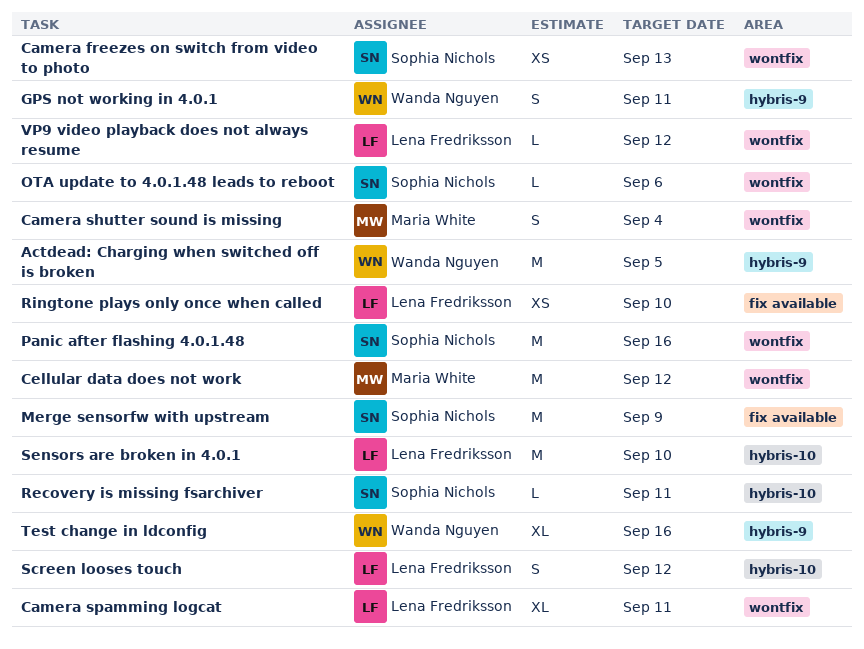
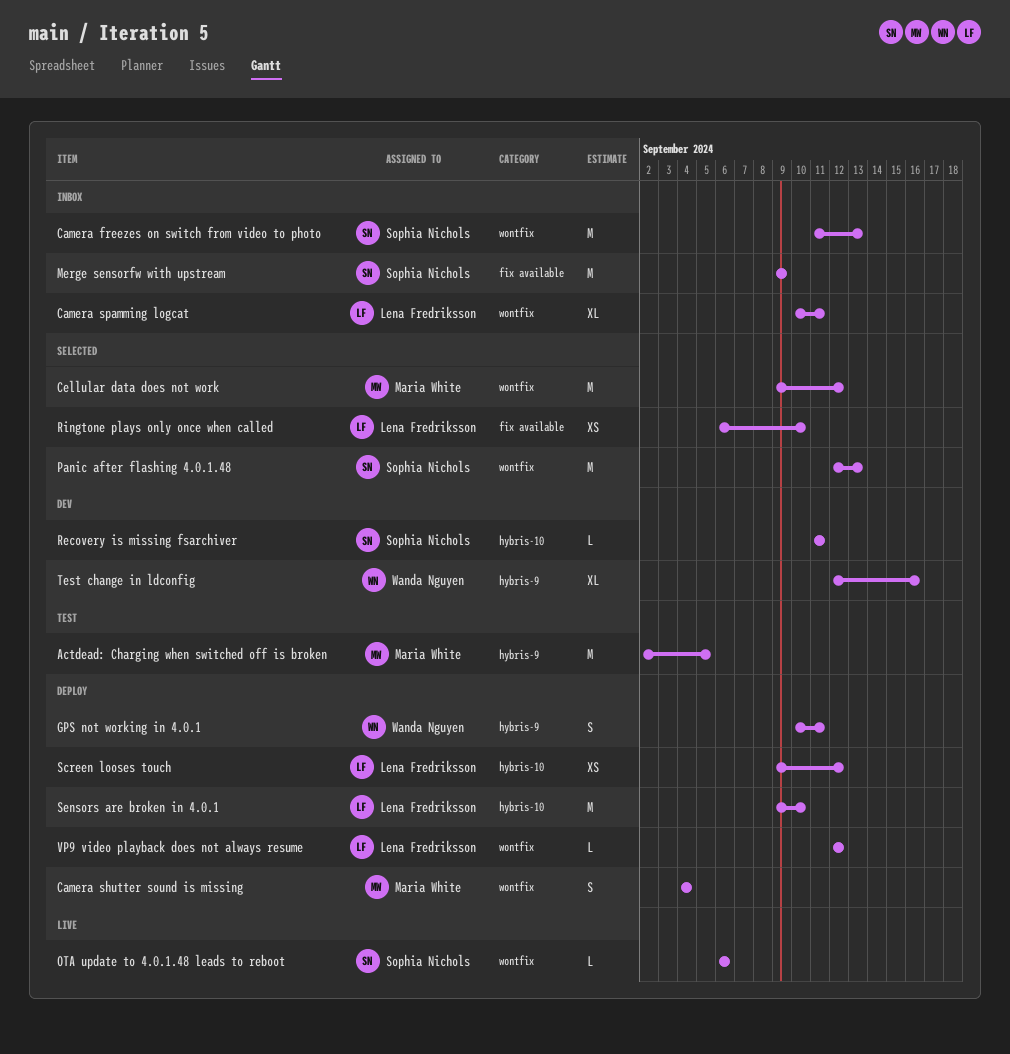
Actdead: Charging when switched off is broken, owner: Wanda Nguyen -> Maria White
Camera freezes on switch from video to photo, estimate: XS -> M
Panic after flashing 4.0.1.48, due: Sep 16 -> Sep 13
Screen looses touch, estimate: S -> XS

